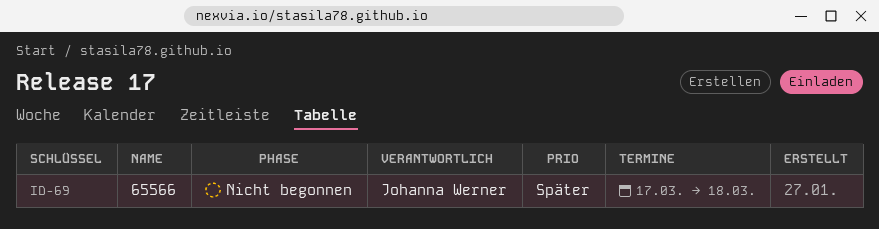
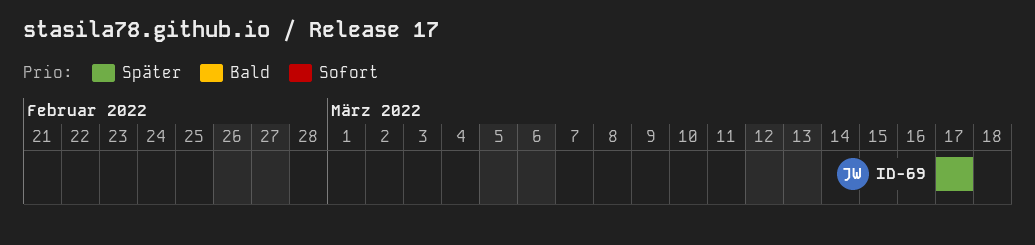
ID-69, due: Mar 18 -> Mar 17

